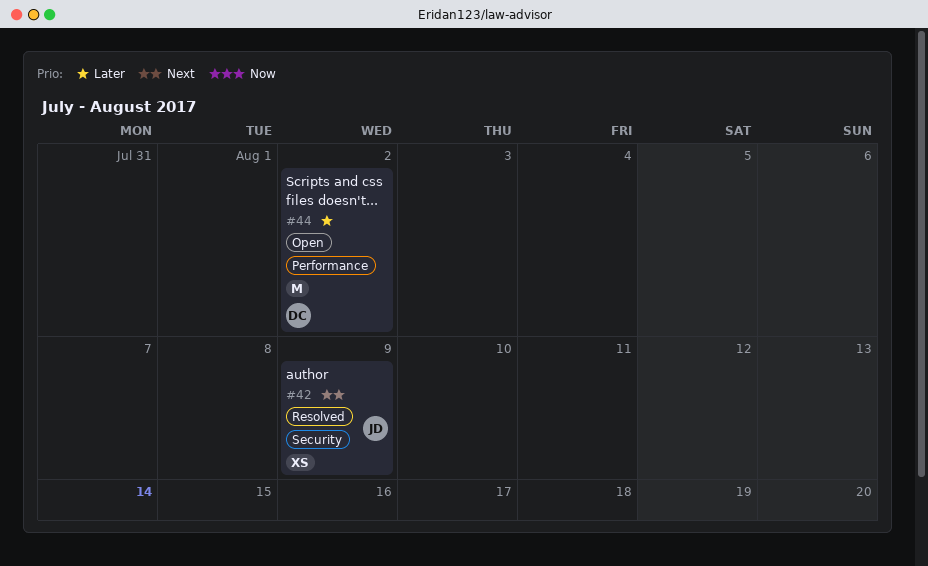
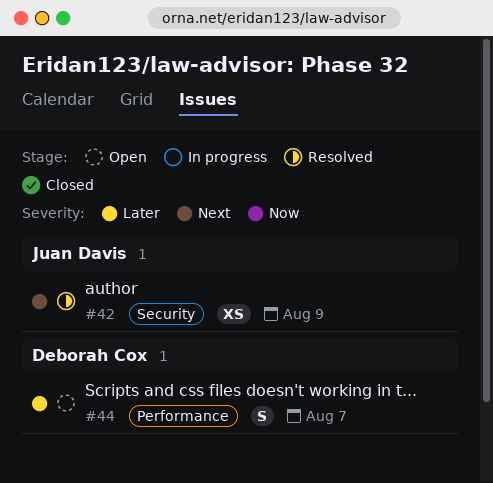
#44, estimate: M -> S
#44, due: Aug 2 -> Aug 7

